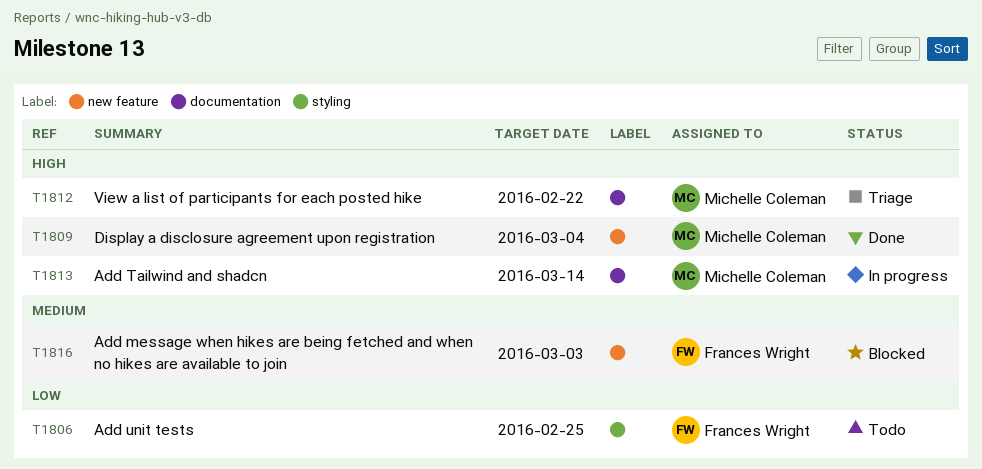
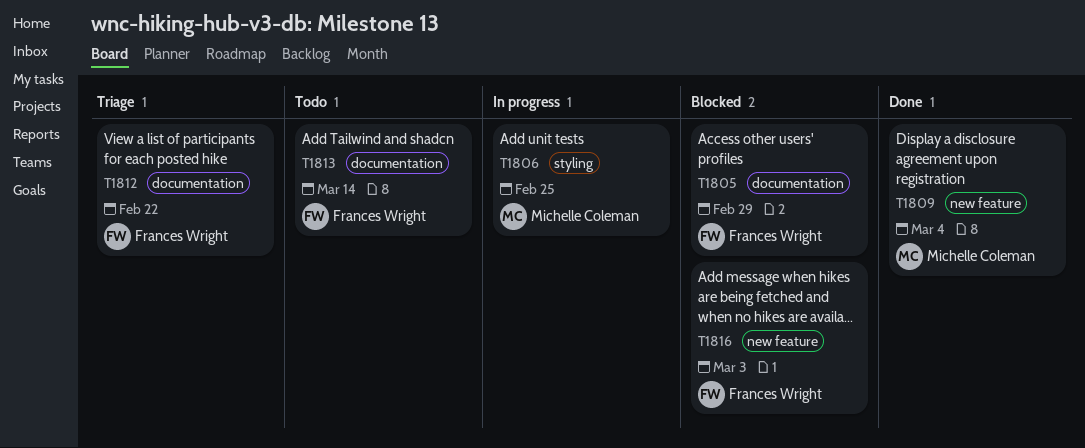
T1805: none -> present
T1806, status: Todo -> In progress
T1806, owner: Frances Wright -> Michelle Coleman
T1812, owner: Michelle Coleman -> Frances Wright
T1813, status: In progress -> Todo
T1813, owner: Michelle Coleman -> Frances Wright

